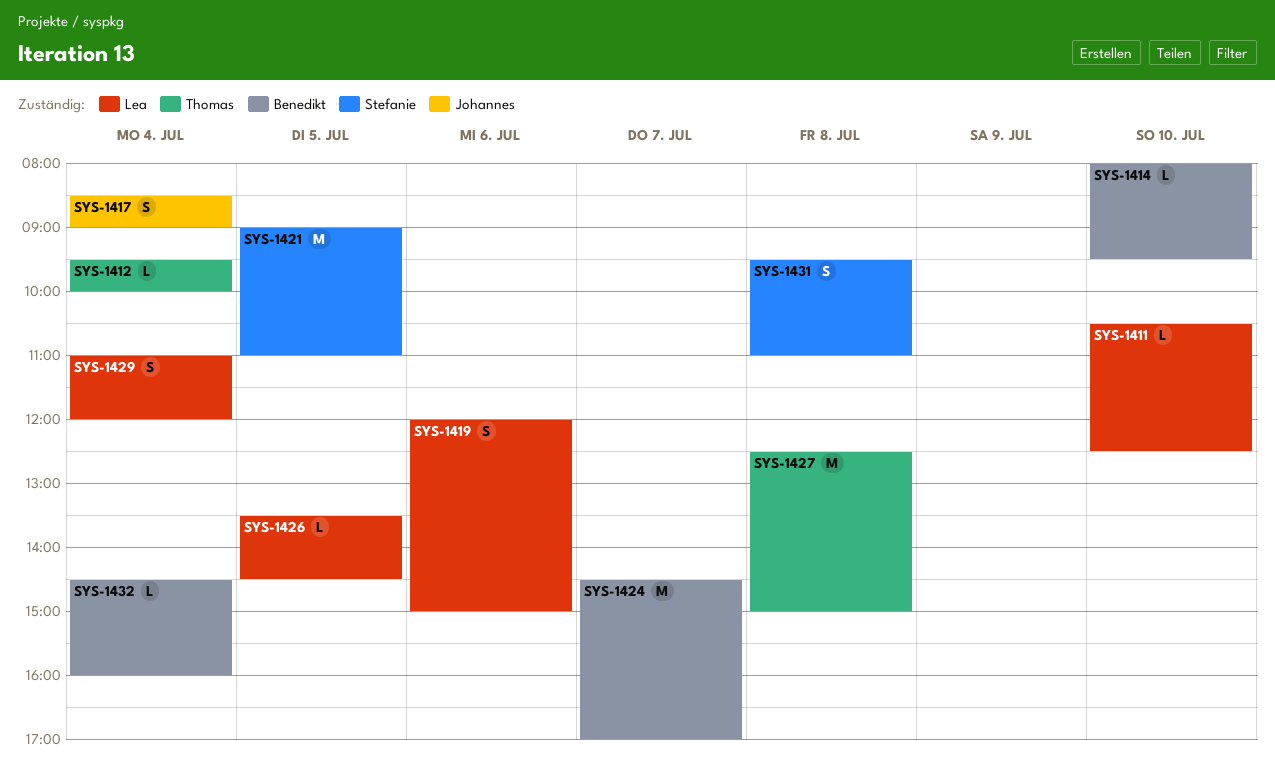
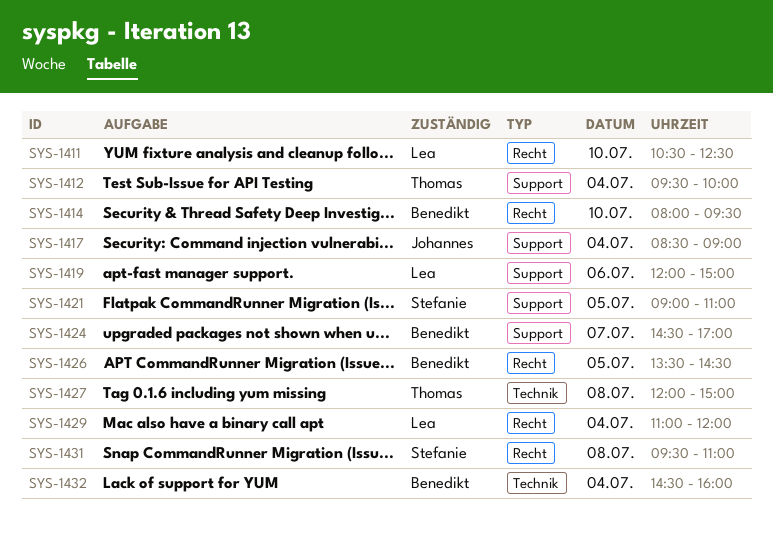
SYS-1426, owner: Lea -> Benedikt
SYS-1427, begins: 12:30 -> 12:00

